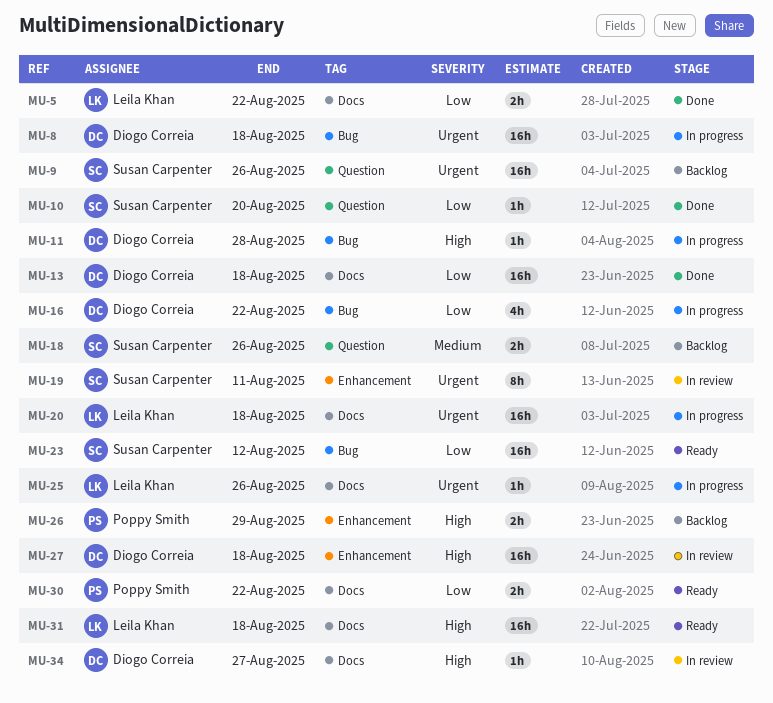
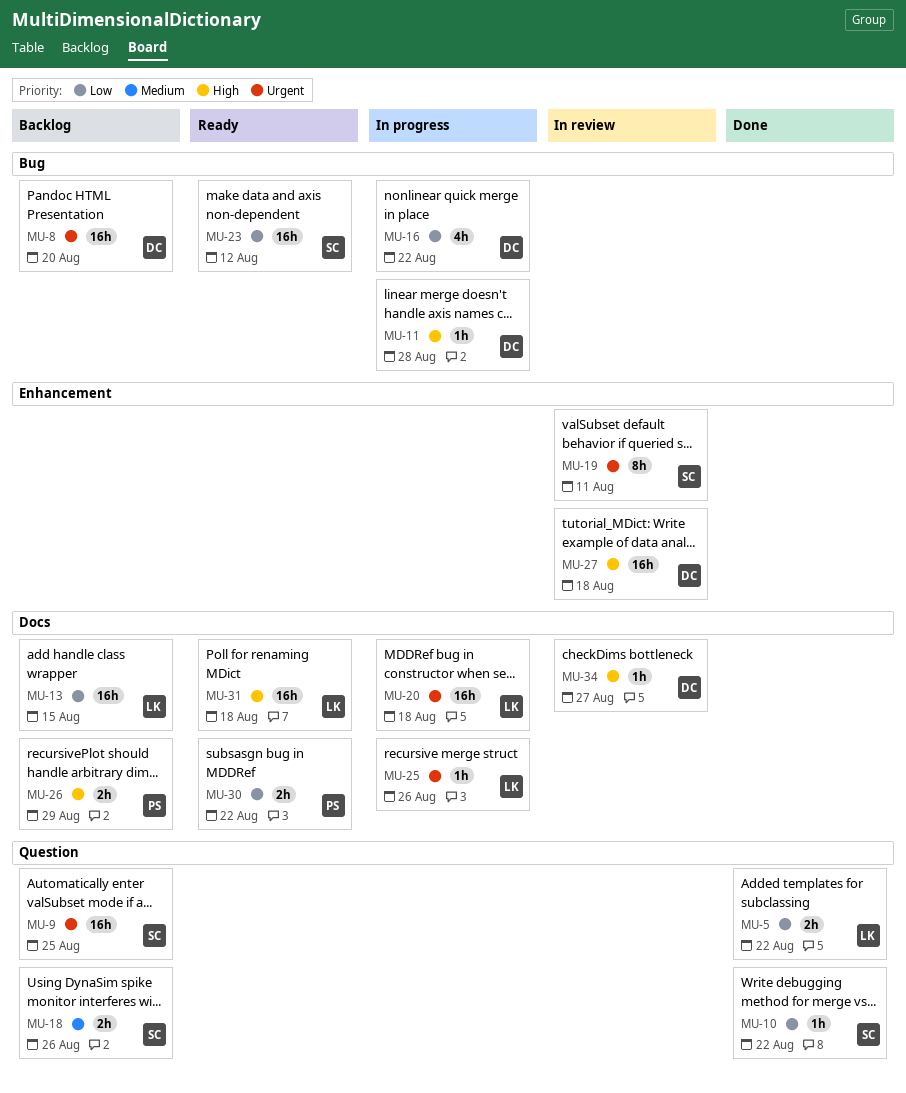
MU-5, label: Docs -> Question
MU-8, status: In progress -> Backlog
MU-8, due: Aug 18 -> Aug 20
MU-9, due: Aug 26 -> Aug 25
MU-10, due: Aug 20 -> Aug 22
MU-13, status: Done -> Backlog
MU-13, owner: Diogo Correia -> Leila Khan
MU-13, due: Aug 18 -> Aug 15
MU-26, label: Enhancement -> Docs

